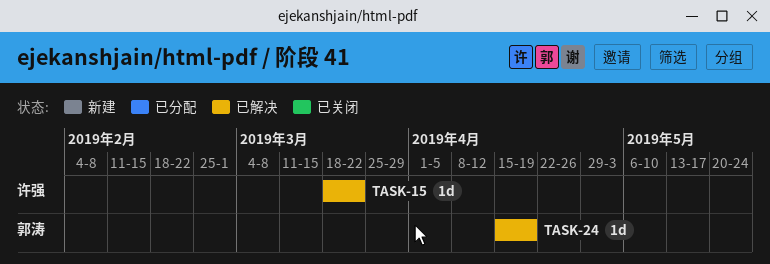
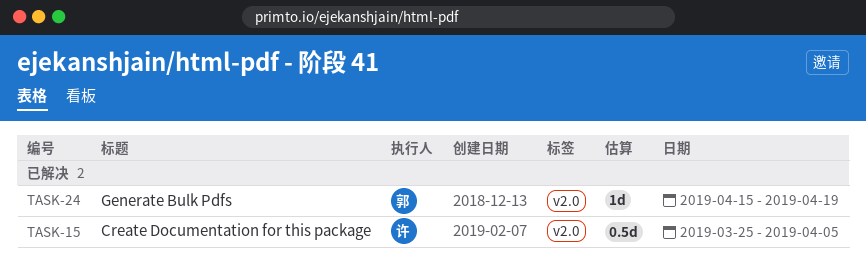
TASK-15, estimate: 1d -> 0.5d
TASK-15, start: Mar 18 -> Mar 25
TASK-15, due: Mar 22 -> Apr 5

